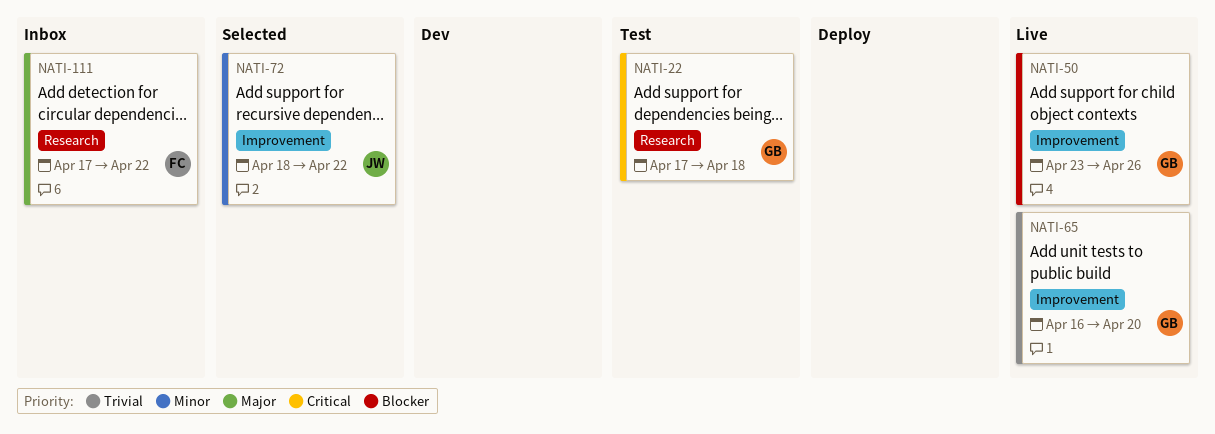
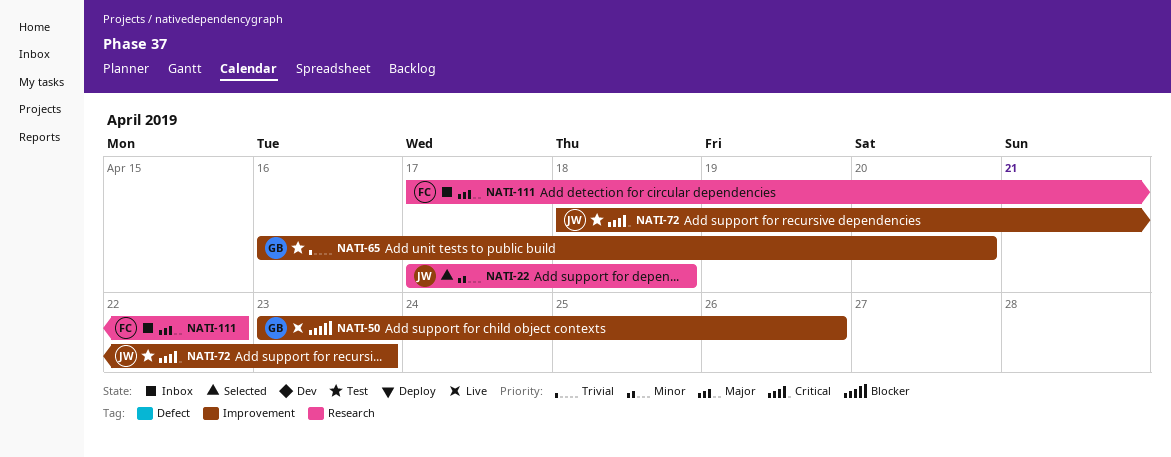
NATI-22, status: Test -> Selected
NATI-22, owner: GB -> JW
NATI-22, priority: Critical -> Minor
NATI-65, status: Live -> Test
NATI-72, status: Selected -> Test
NATI-72, priority: Minor -> Critical
NATI-72, due: Apr 22 -> Apr 23

